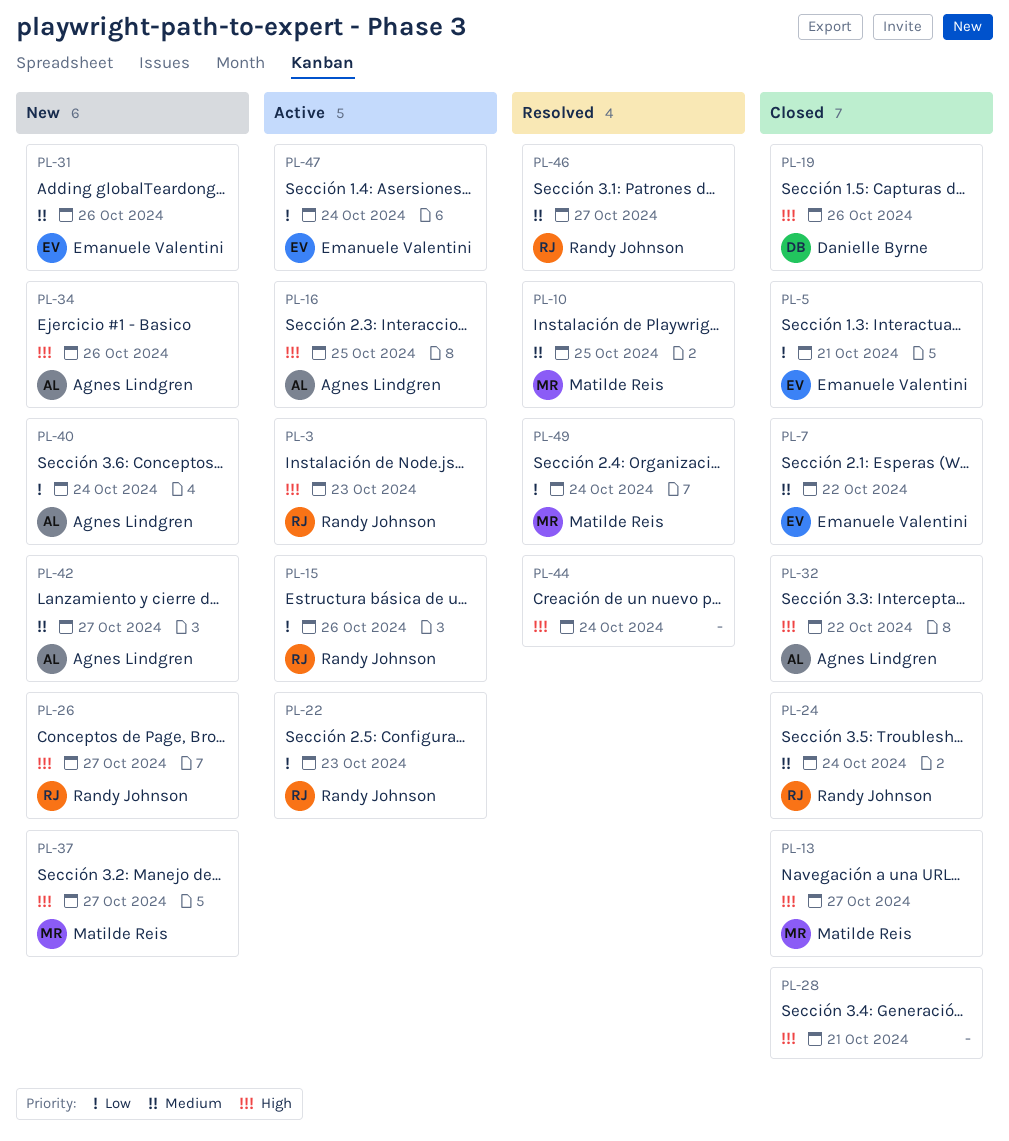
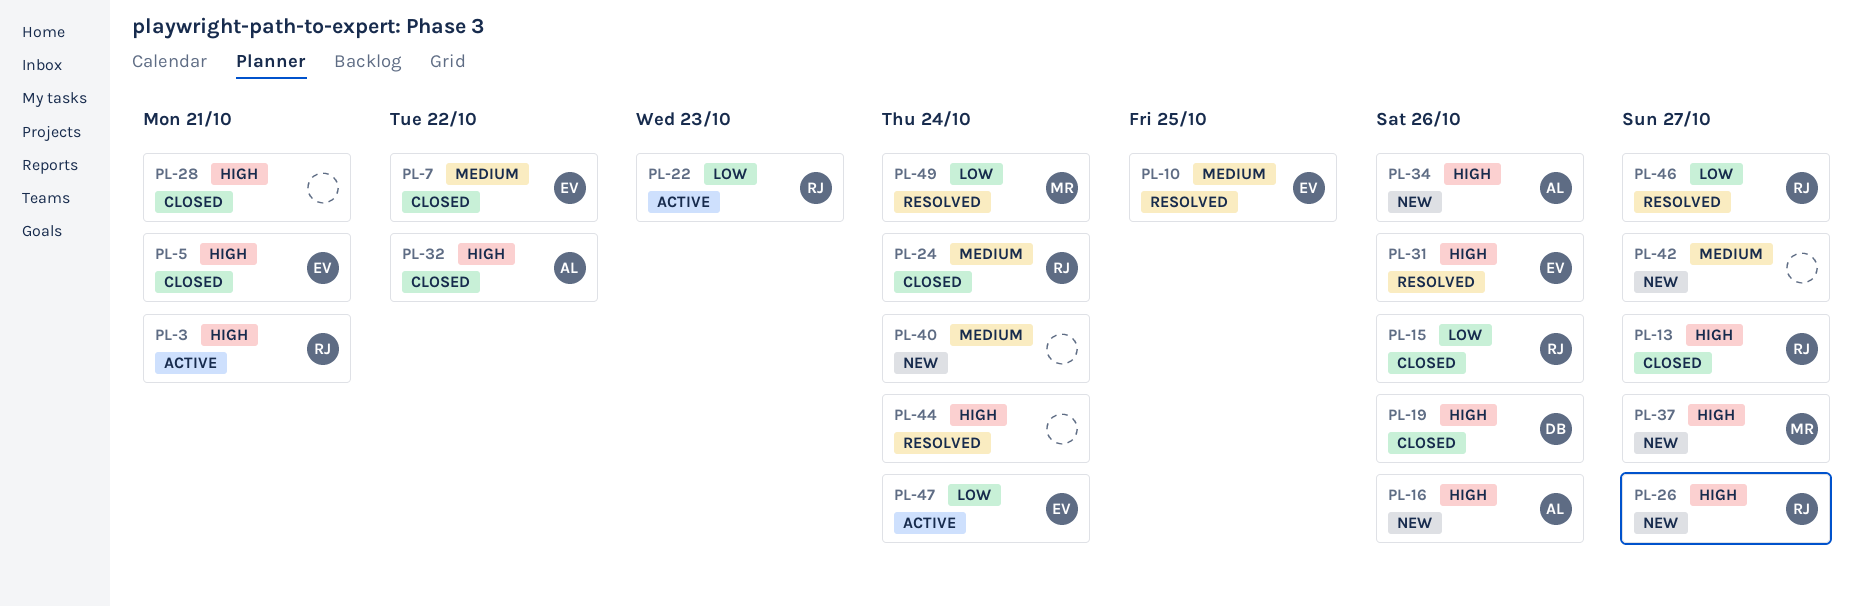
PL-3, due: Oct 23 -> Oct 21
PL-5, priority: Low -> High
PL-10, owner: Matilde Reis -> Emanuele Valentini
PL-13, owner: Matilde Reis -> Randy Johnson
PL-15, status: Active -> Closed
PL-16, status: Active -> New
PL-16, due: Oct 25 -> Oct 26
PL-31, status: New -> Resolved
PL-31, priority: Medium -> High
PL-40, owner: Agnes Lindgren -> none
PL-40, priority: Low -> Medium
PL-42, owner: Agnes Lindgren -> none
PL-46, priority: Medium -> Low

